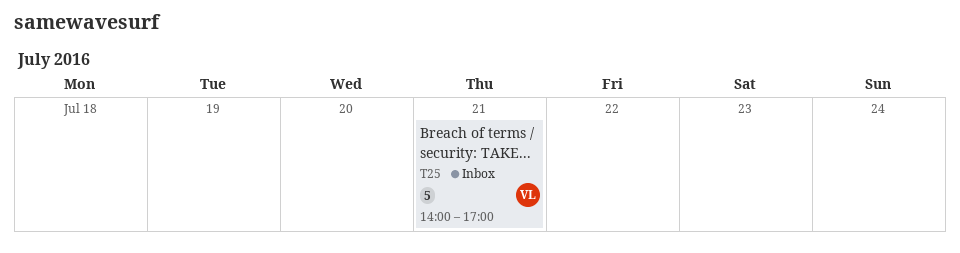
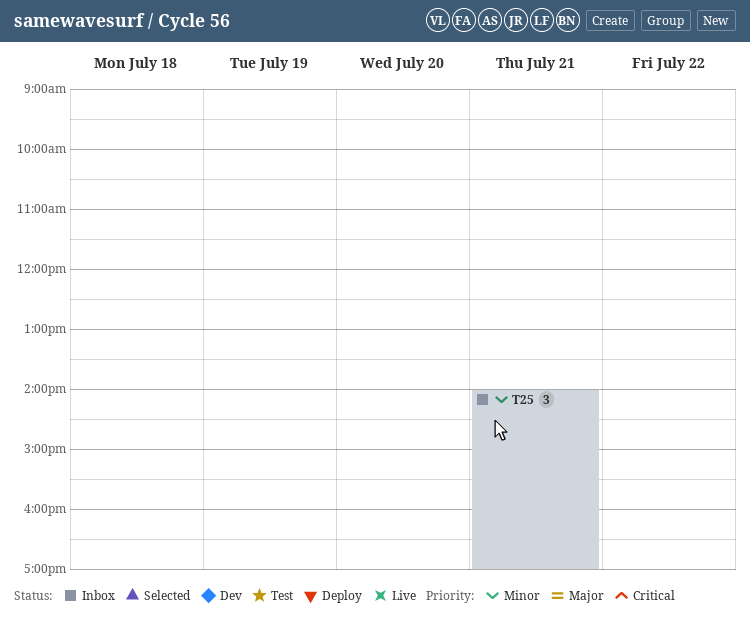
T25, estimate: 5 -> 3

